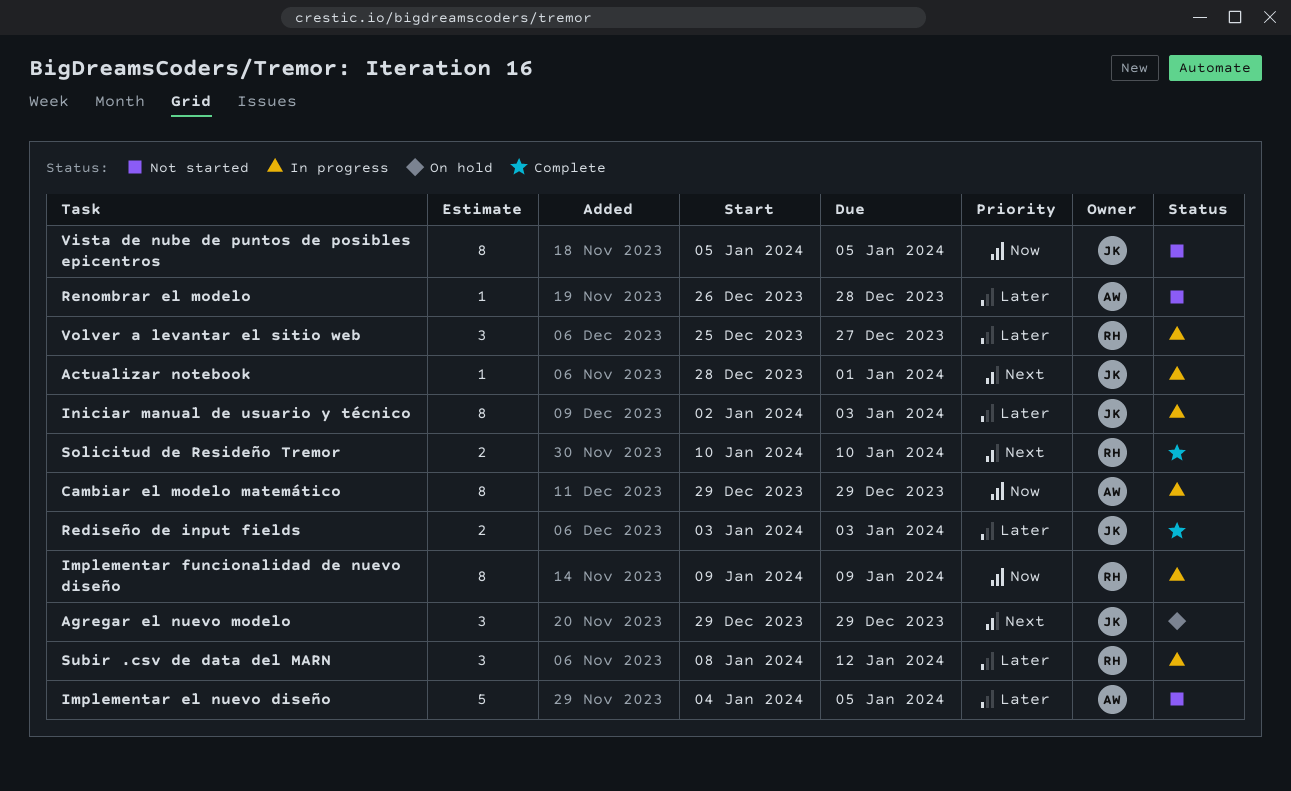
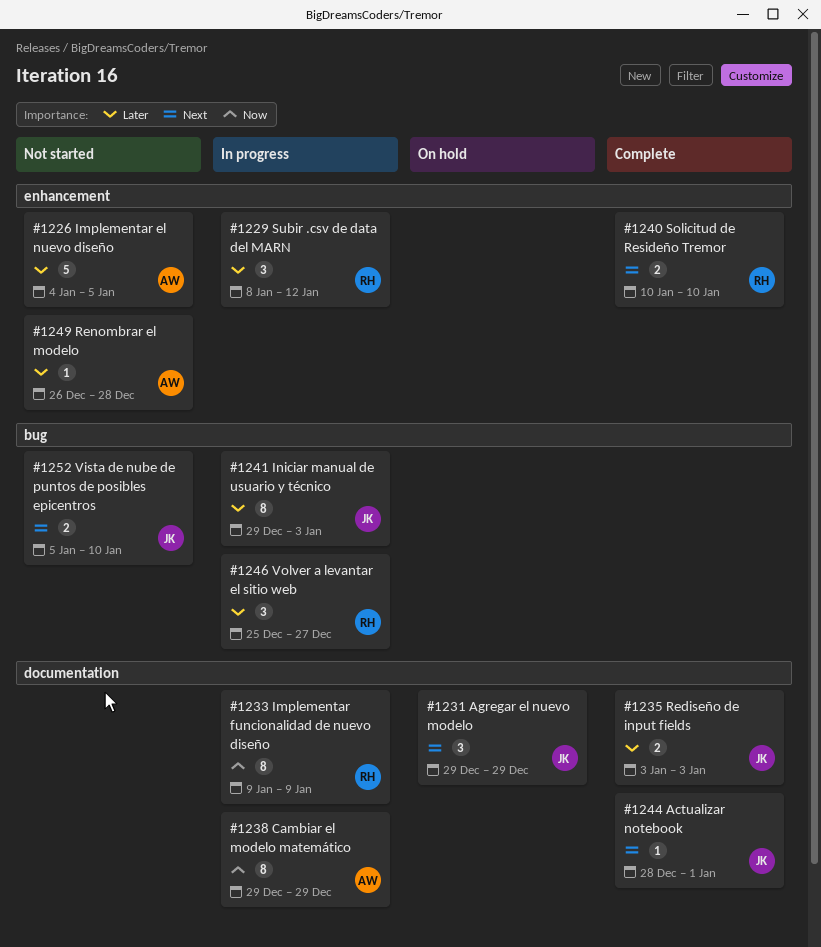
Actualizar notebook, status: In progress -> Complete
Iniciar manual de usuario y técnico, start: Jan 2 -> Dec 29
Vista de nube de puntos de posibles epicentros, priority: Now -> Next
Vista de nube de puntos de posibles epicentros, estimate: 8 -> 2
Vista de nube de puntos de posibles epicentros, due: Jan 5 -> Jan 10

